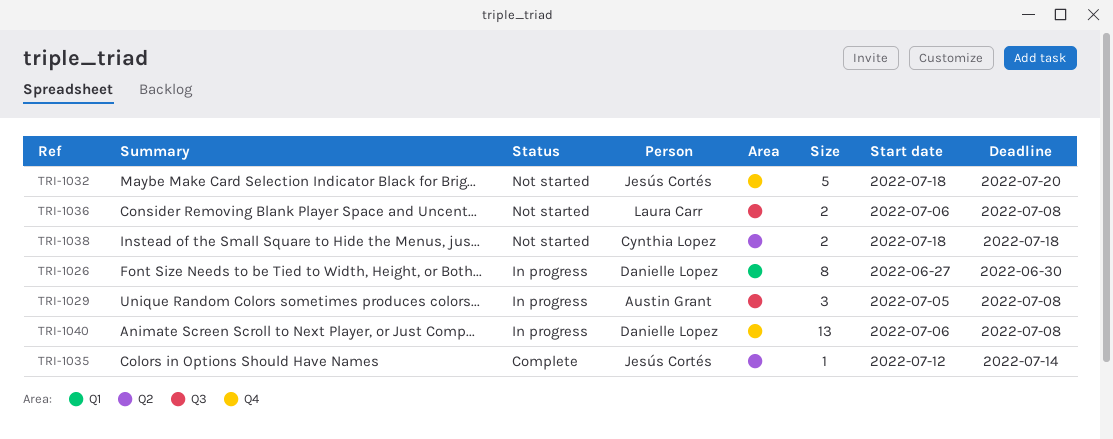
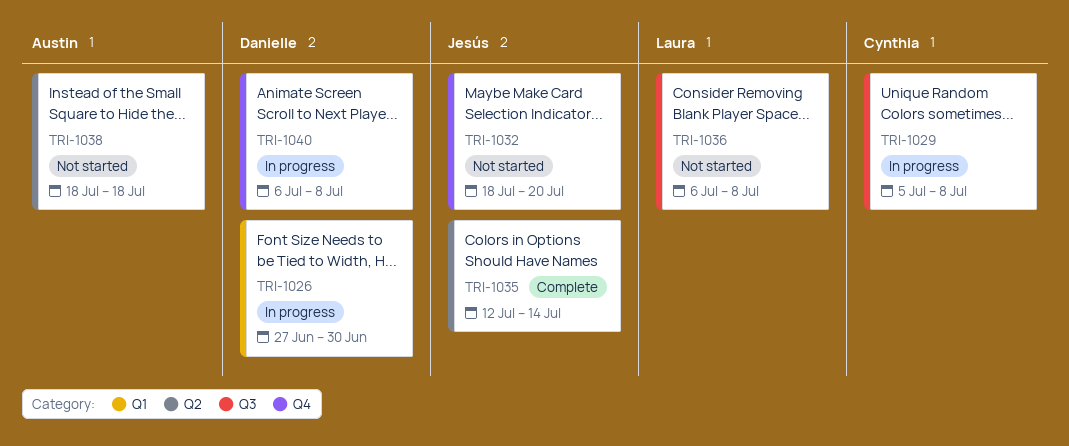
TRI-1029, owner: Austin Grant -> Cynthia Lopez
TRI-1038, owner: Cynthia Lopez -> Austin Grant

